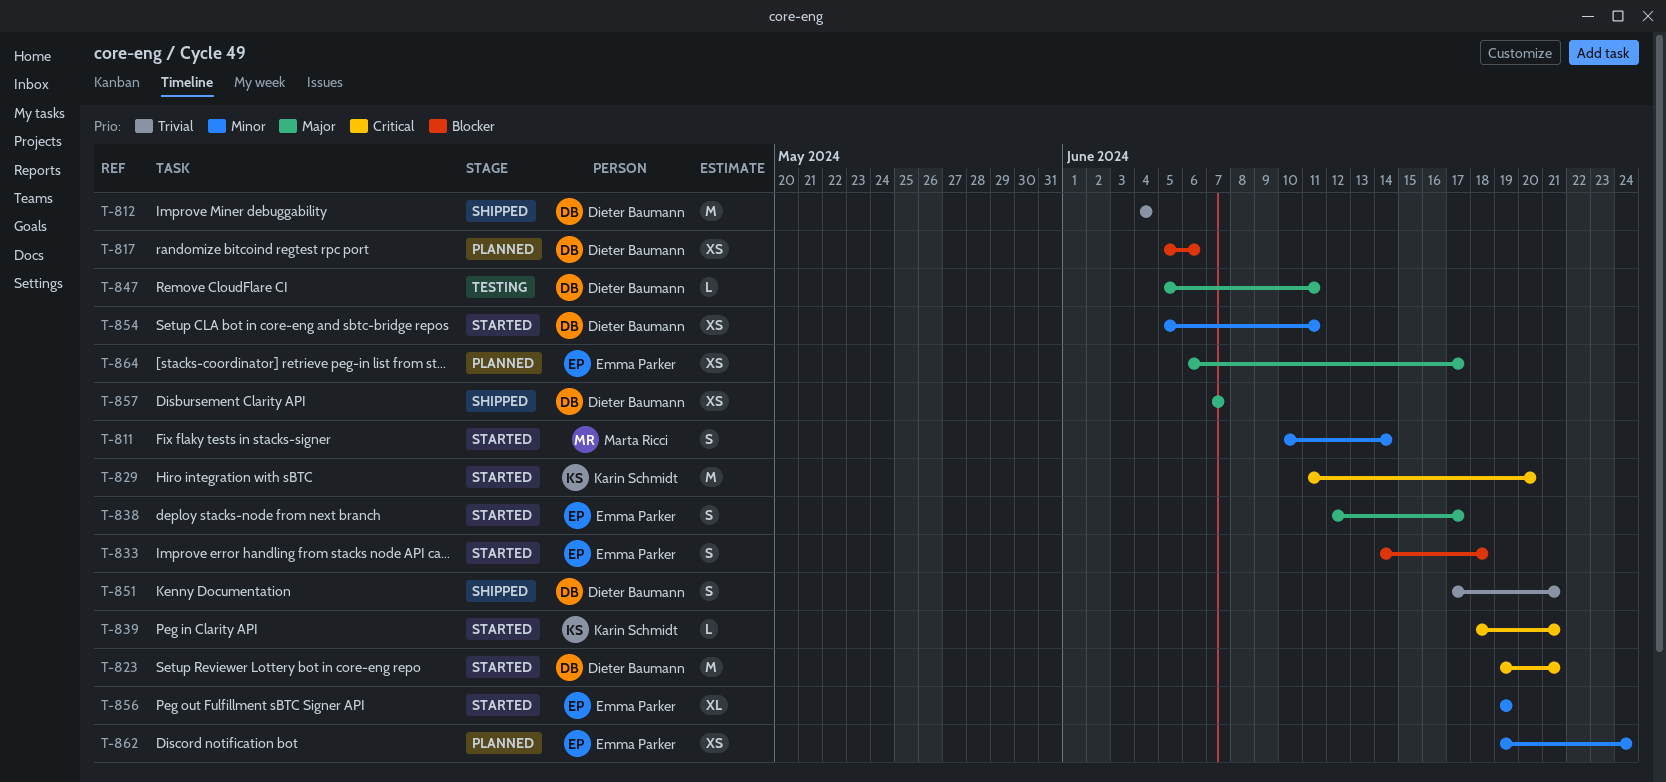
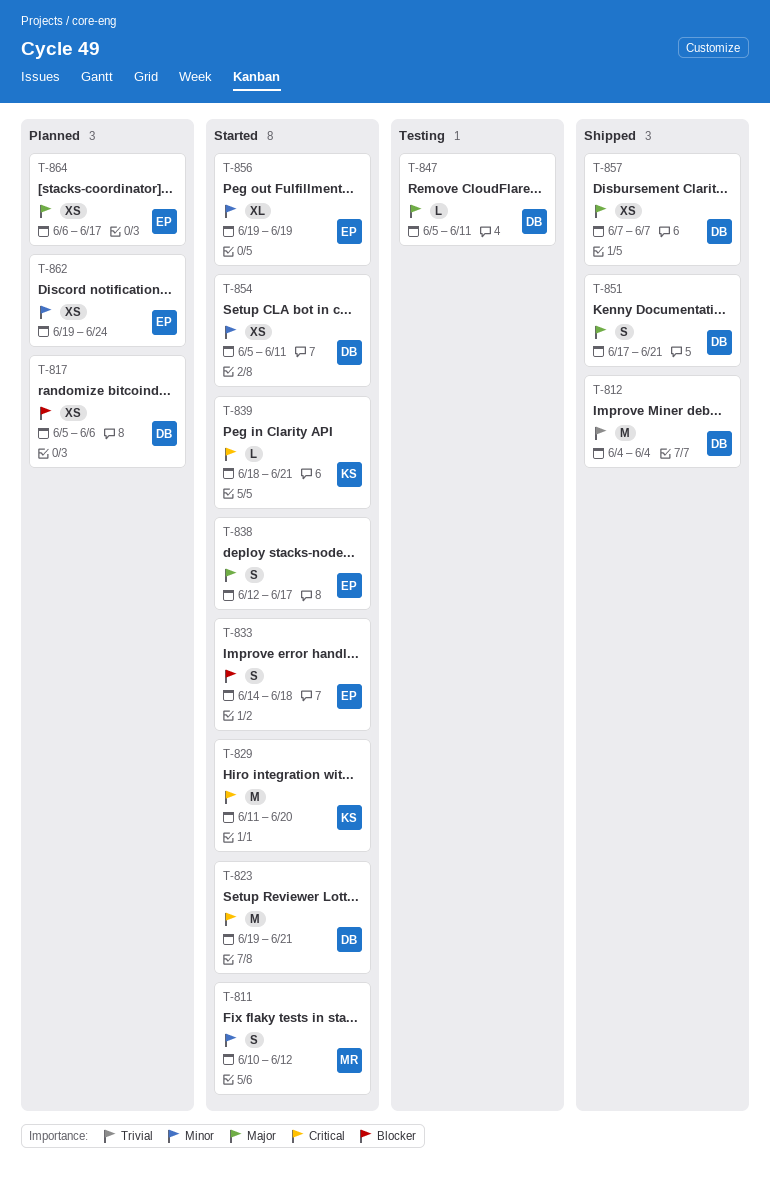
T-811, due: Jun 14 -> Jun 12
T-851, priority: Trivial -> Major

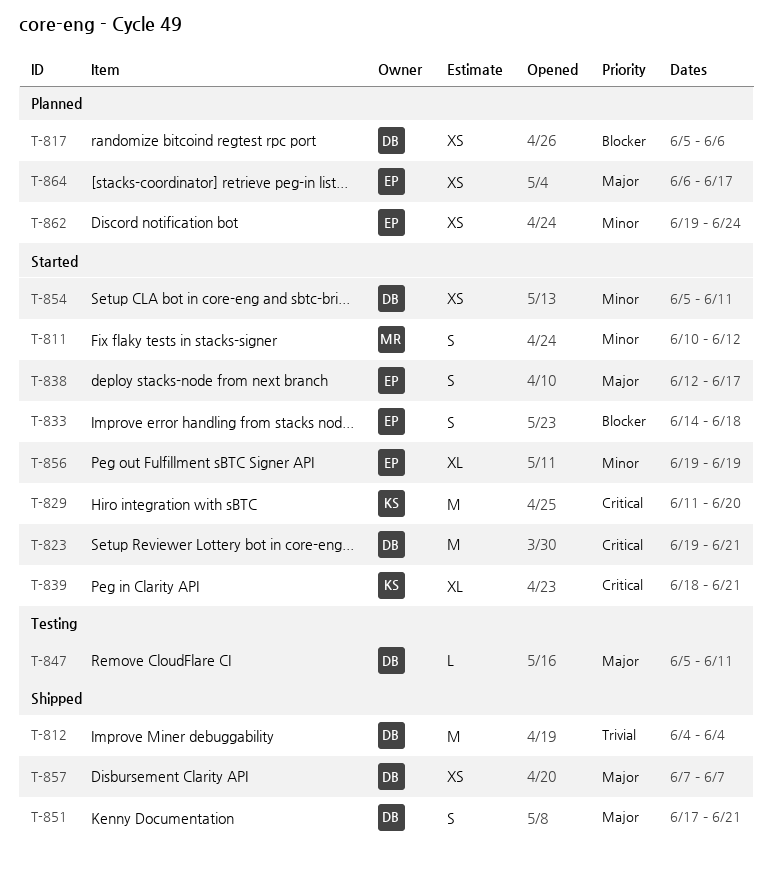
T-839, estimate: L -> XL

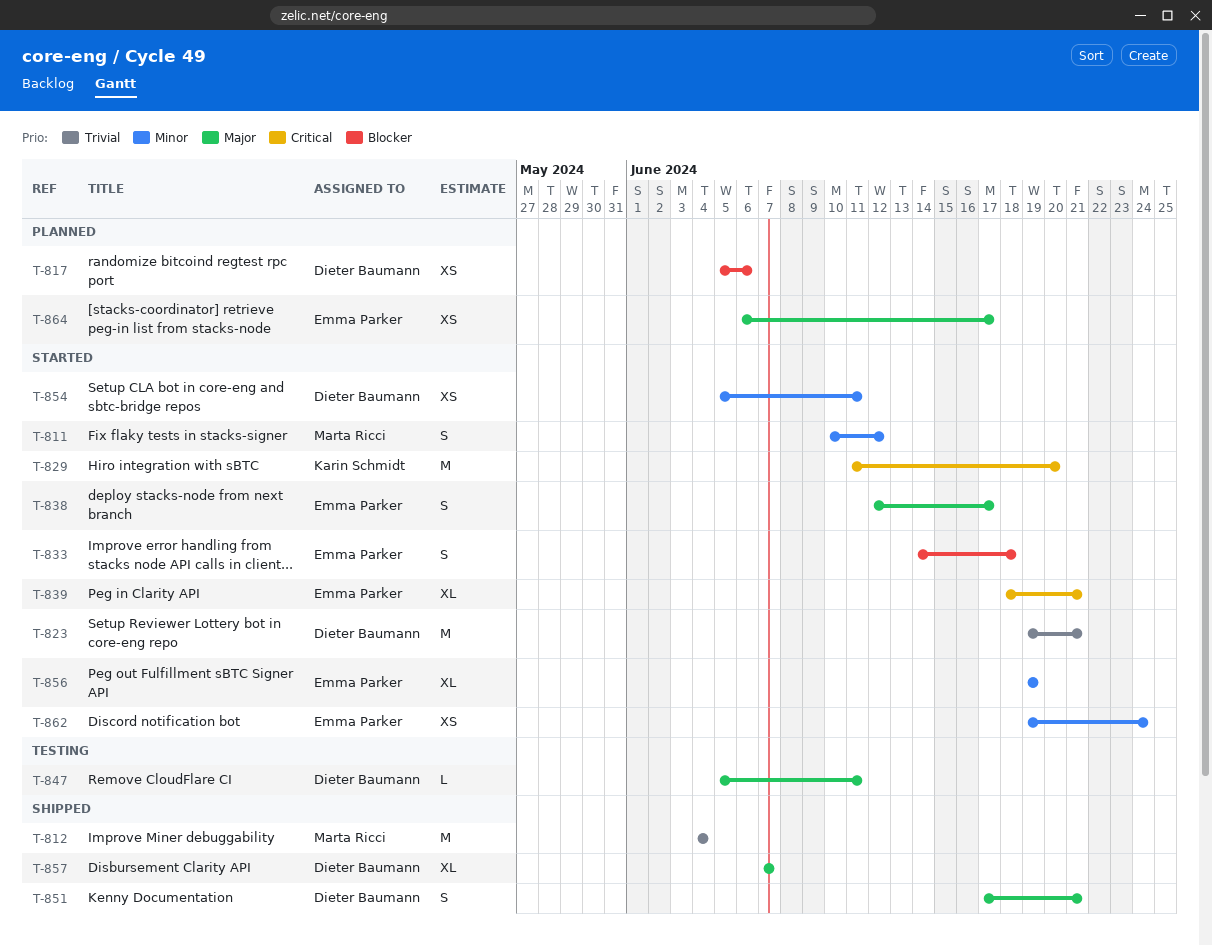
T-812, owner: Dieter Baumann -> Marta Ricci
T-823, priority: Critical -> Trivial
T-839, owner: Karin Schmidt -> Emma Parker
T-857, estimate: XS -> XL
T-862, status: Planned -> Started

